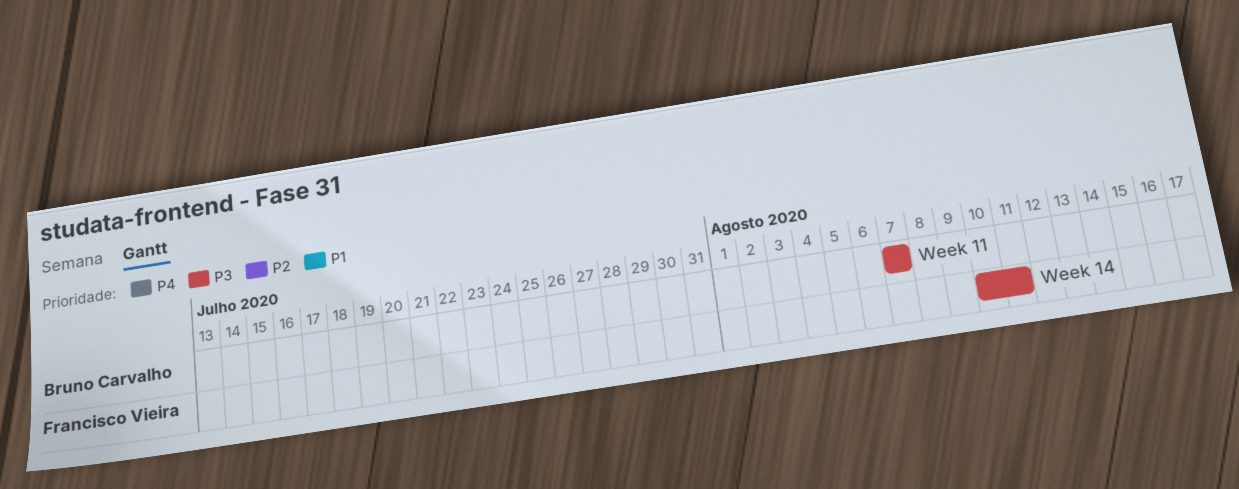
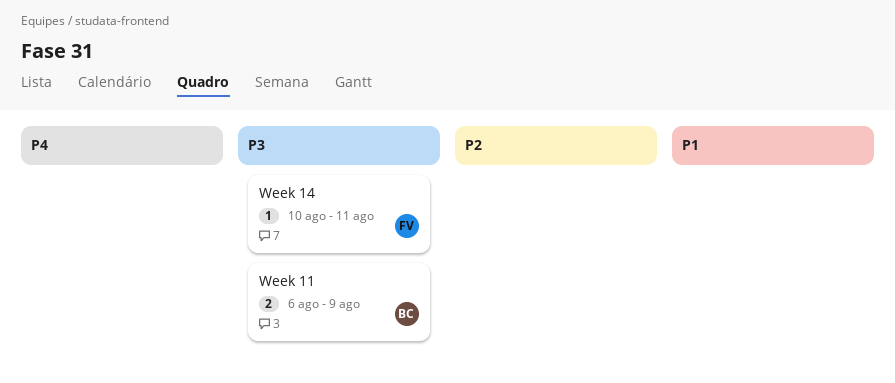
Week 11, start: Aug 7 -> Aug 6
Week 11, due: Aug 7 -> Aug 9

